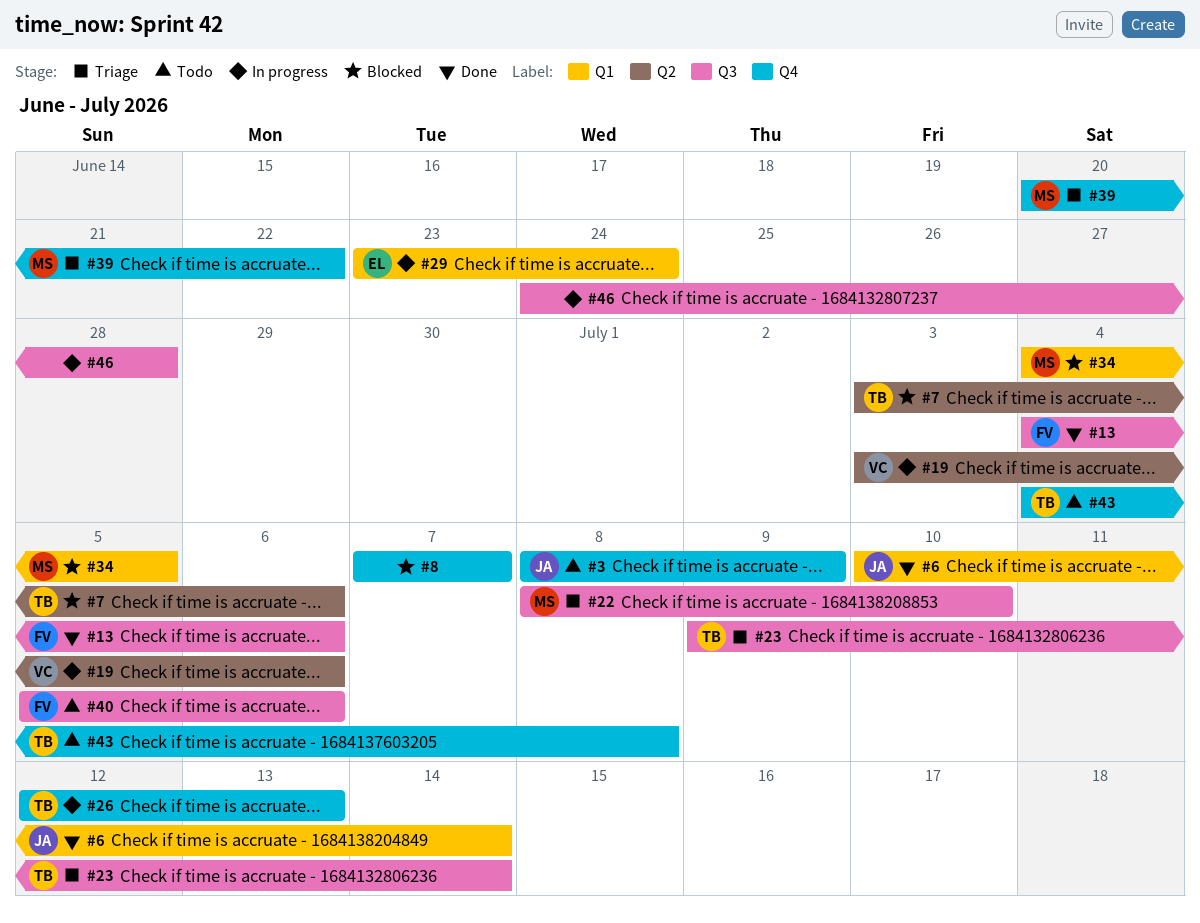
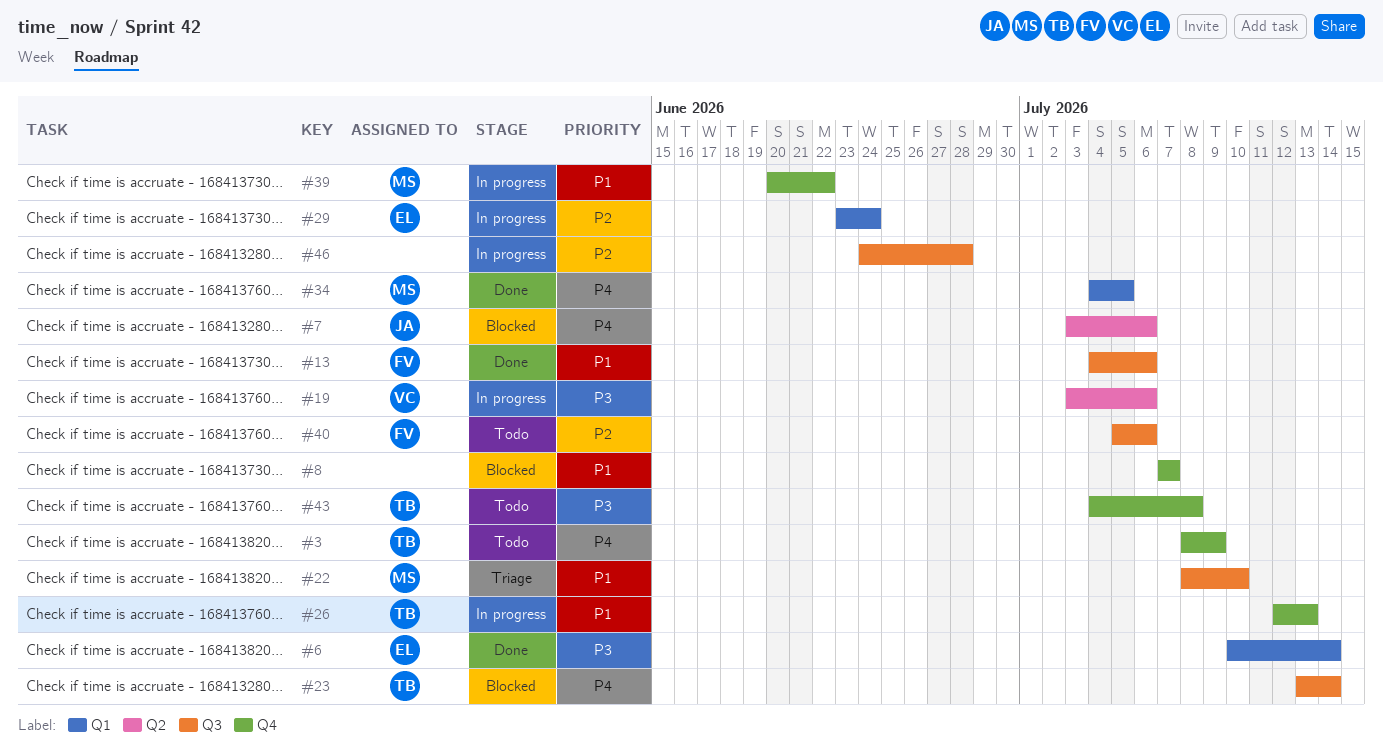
#3, owner: JA -> TB
#6, owner: JA -> EL
#7, owner: TB -> JA
#23, status: Triage -> Blocked
#23, start: Jul 9 -> Jul 13
#34, status: Blocked -> Done
#39, status: Triage -> In progress

